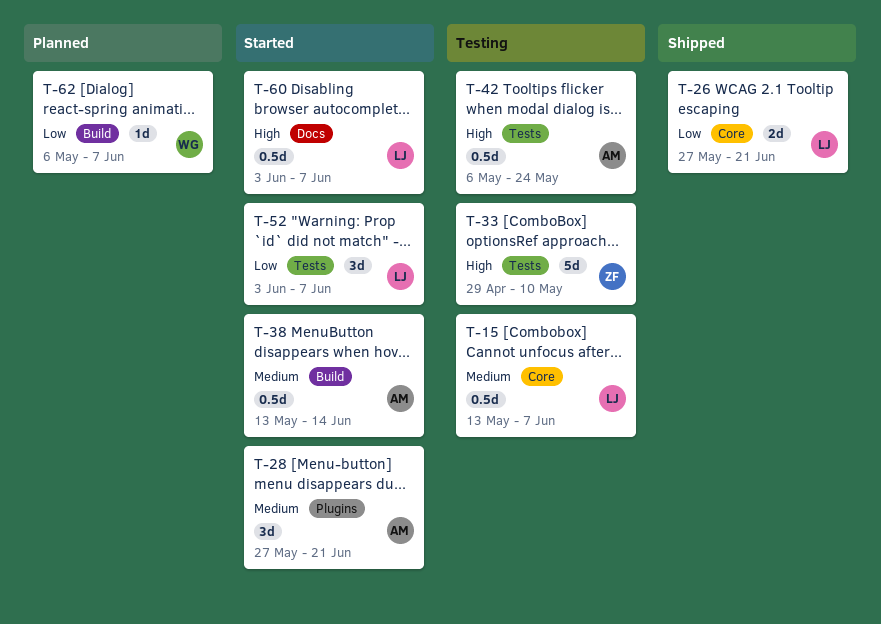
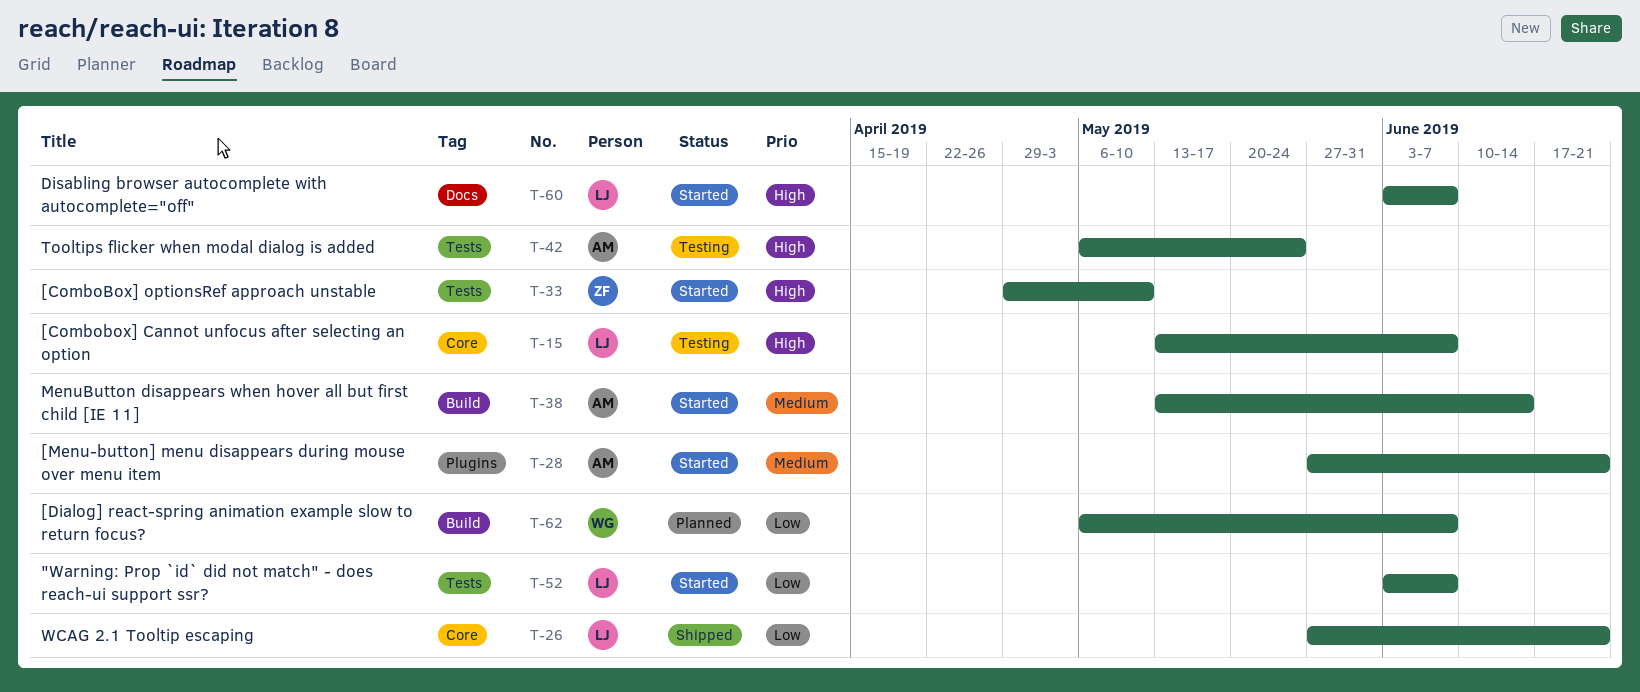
T-15, priority: Medium -> High
T-33, status: Testing -> Started

